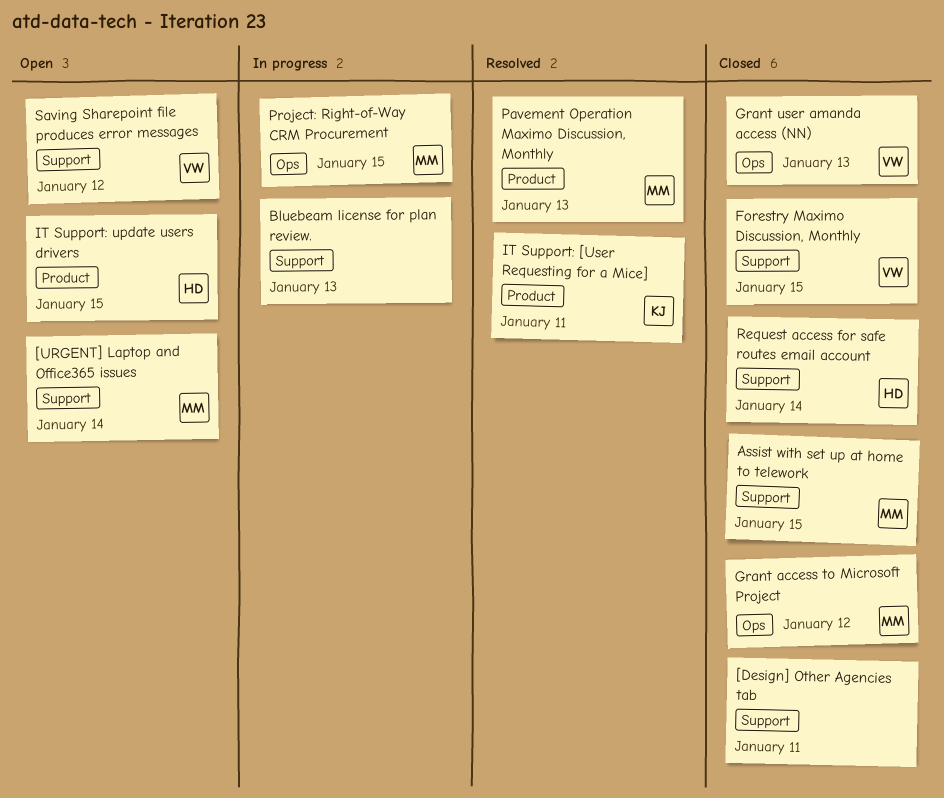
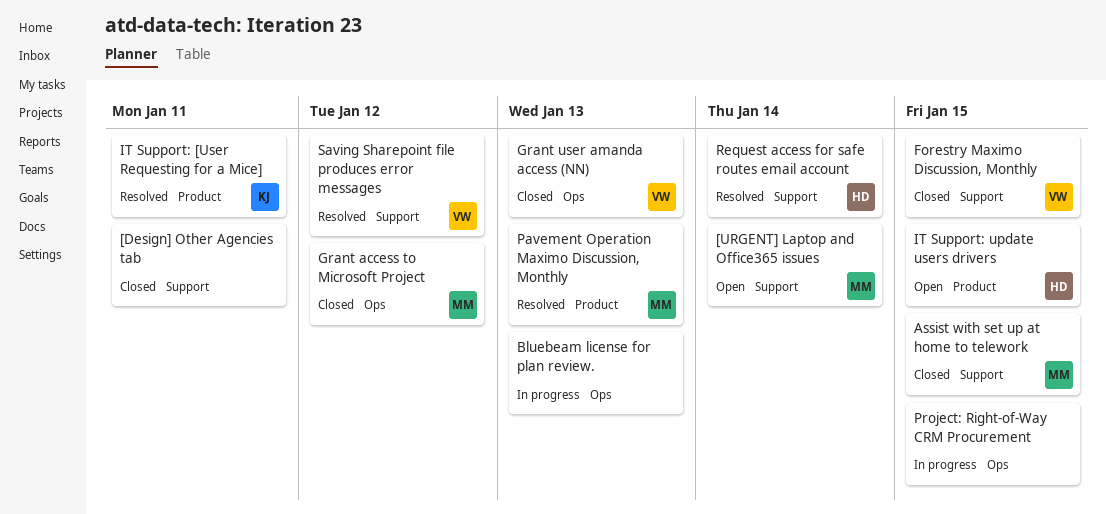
Bluebeam license for plan review., label: Support -> Ops
Project: Right-of-Way CRM Procurement, owner: MM -> none
Request access for safe routes email account, status: Closed -> Resolved
Saving Sharepoint file produces error messages, status: Open -> Resolved

